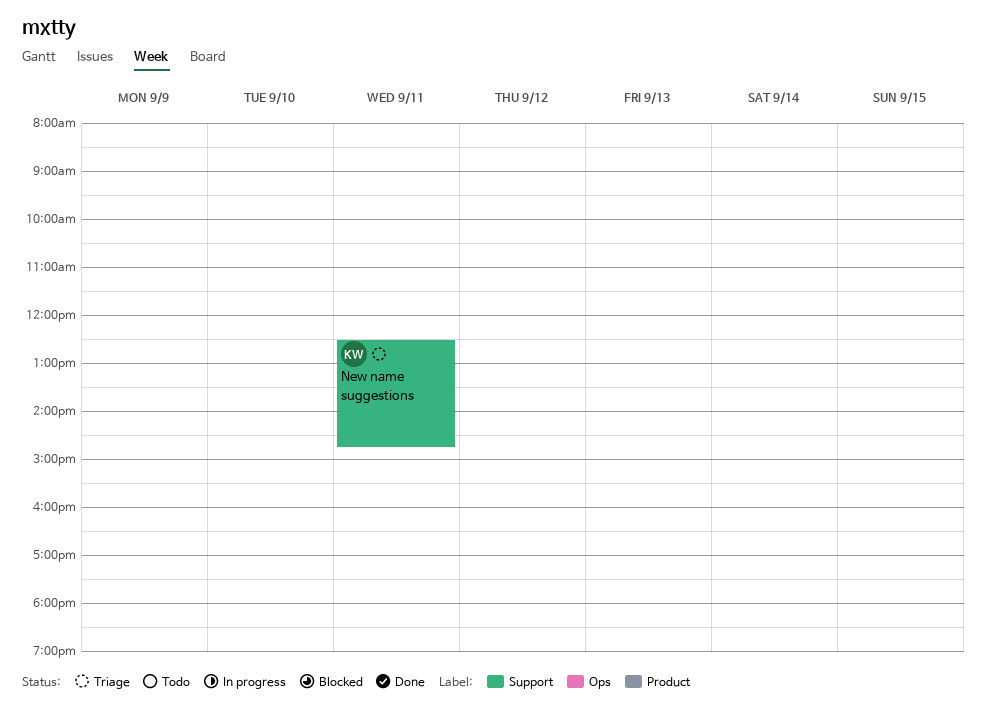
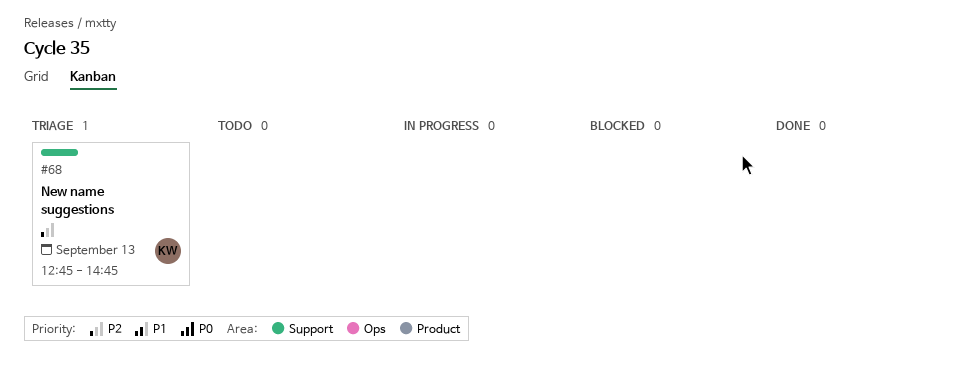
New name suggestions, day: Sep 11 -> Sep 13
New name suggestions, begins: 12:30 -> 12:45

